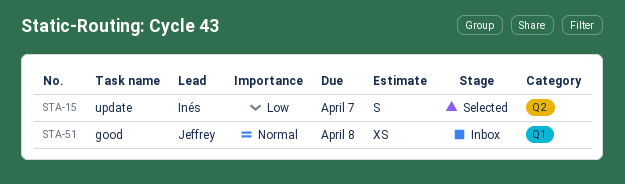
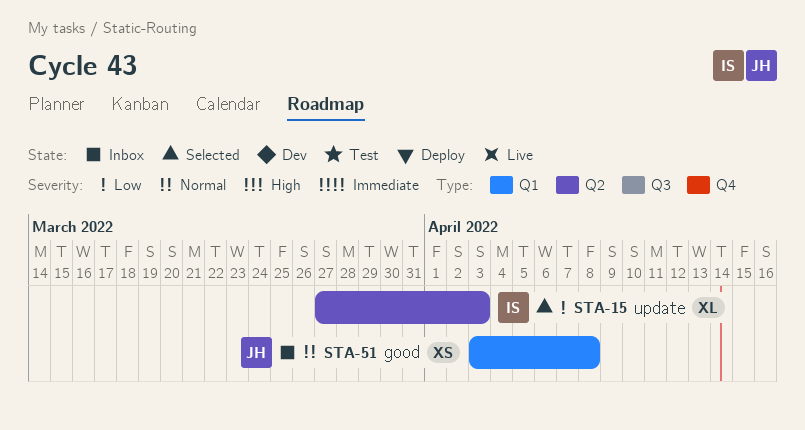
STA-15, estimate: S -> XL
STA-15, due: Apr 7 -> Apr 3

